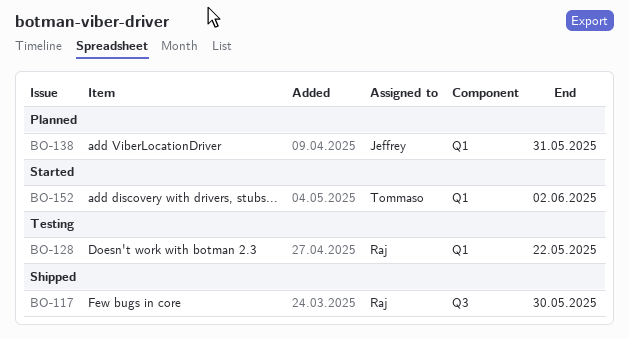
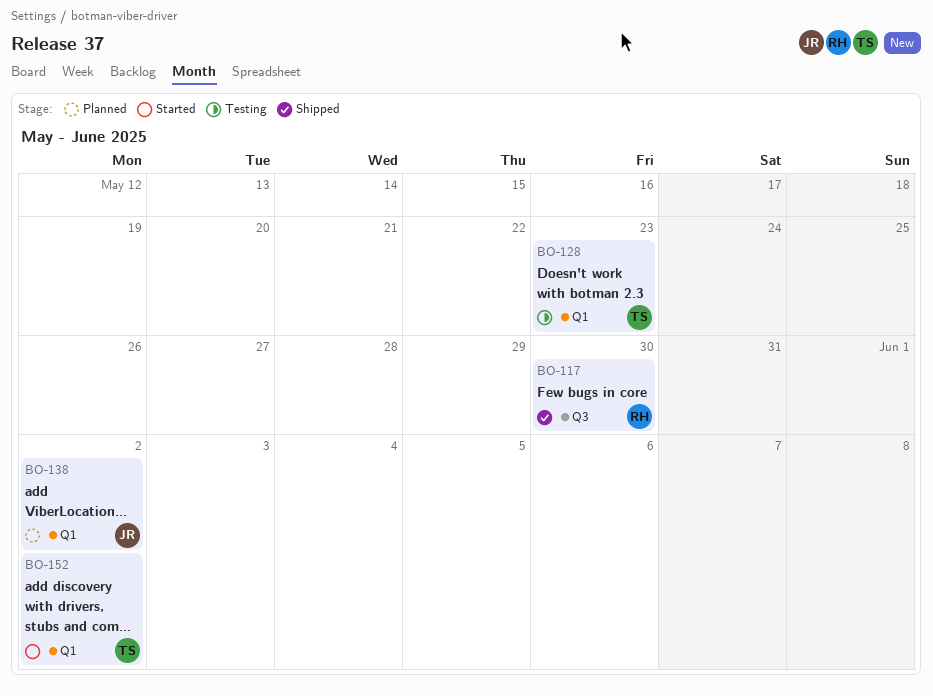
BO-128, owner: Raj -> Tommaso
BO-128, due: May 22 -> May 23
BO-138, due: May 31 -> Jun 2

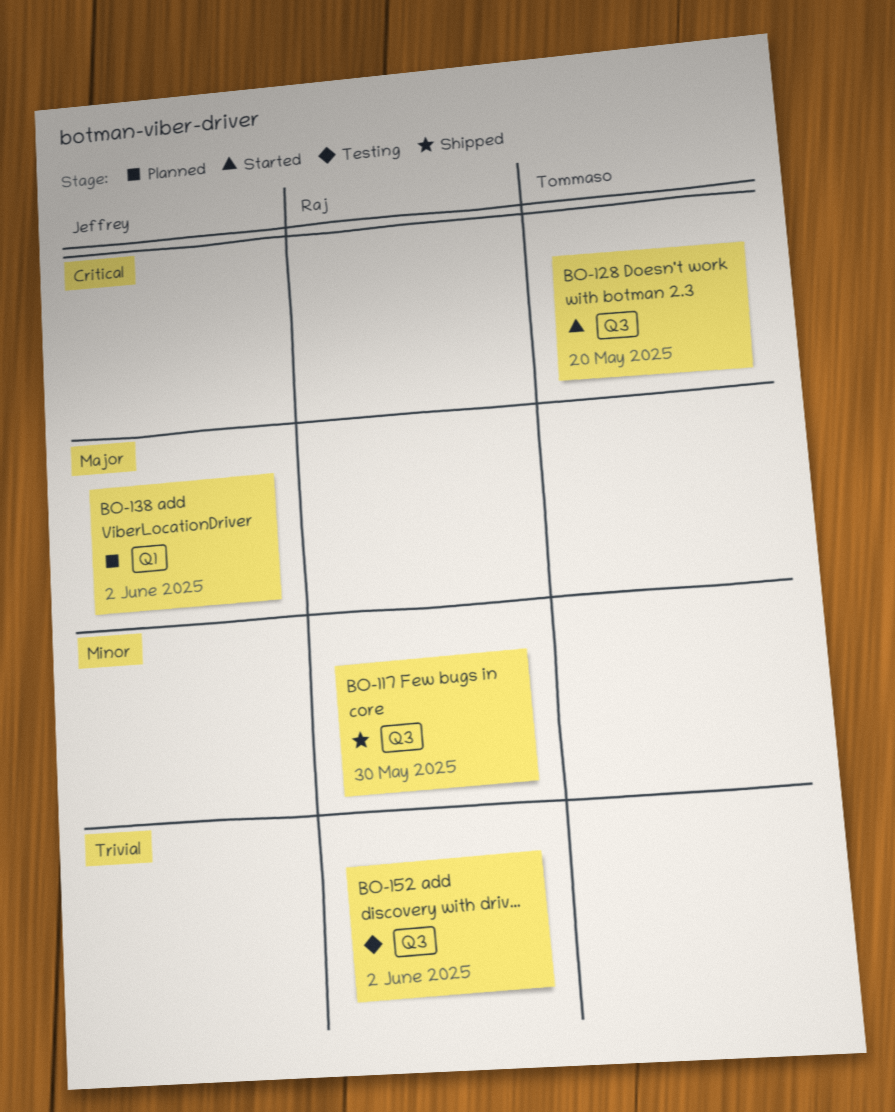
BO-128, status: Testing -> Started
BO-128, label: Q1 -> Q3
BO-128, due: May 23 -> May 20
BO-152, status: Started -> Testing
BO-152, owner: Tommaso -> Raj
BO-152, label: Q1 -> Q3

